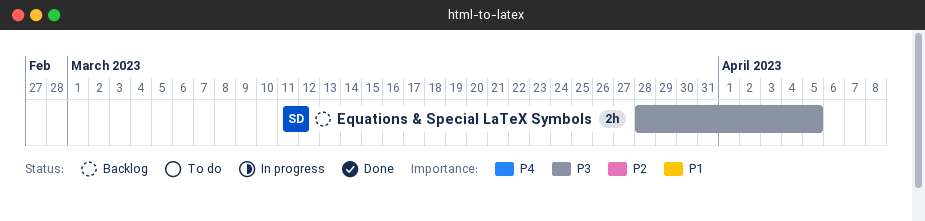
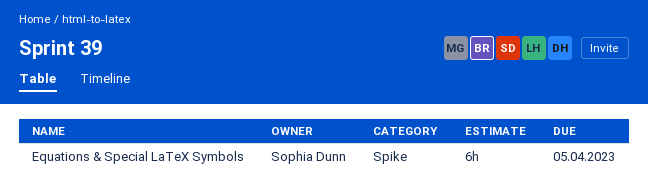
Equations & Special LaTeX Symbols, estimate: 2h -> 6h

